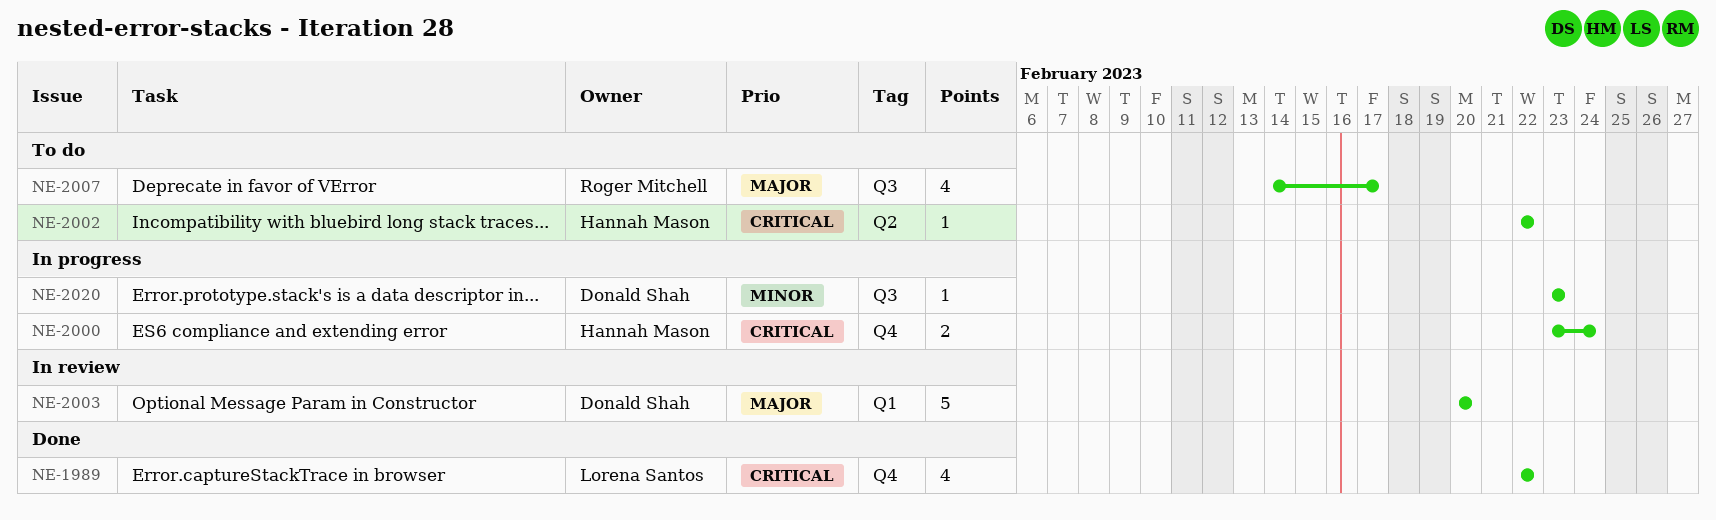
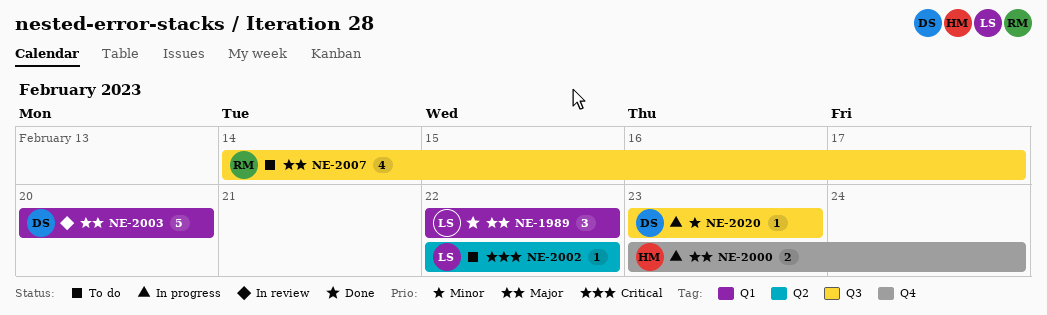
NE-1989, priority: Critical -> Major
NE-1989, label: Q4 -> Q1
NE-1989, estimate: 4 -> 3
NE-2000, priority: Critical -> Major
NE-2002, owner: Hannah Mason -> Lorena Santos

